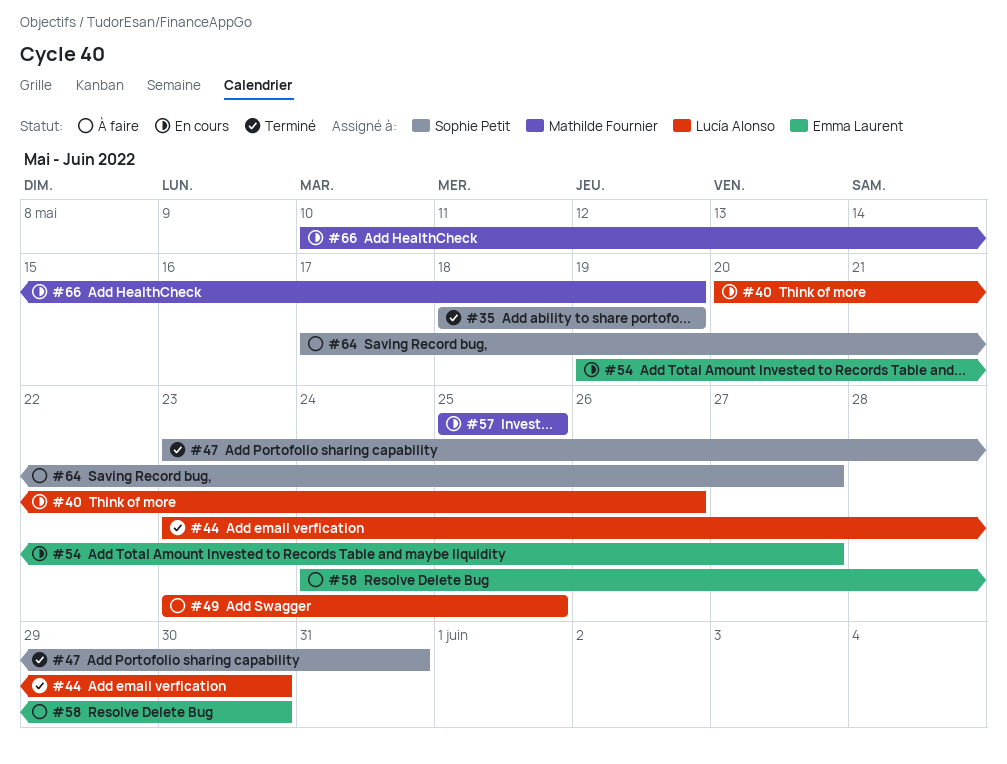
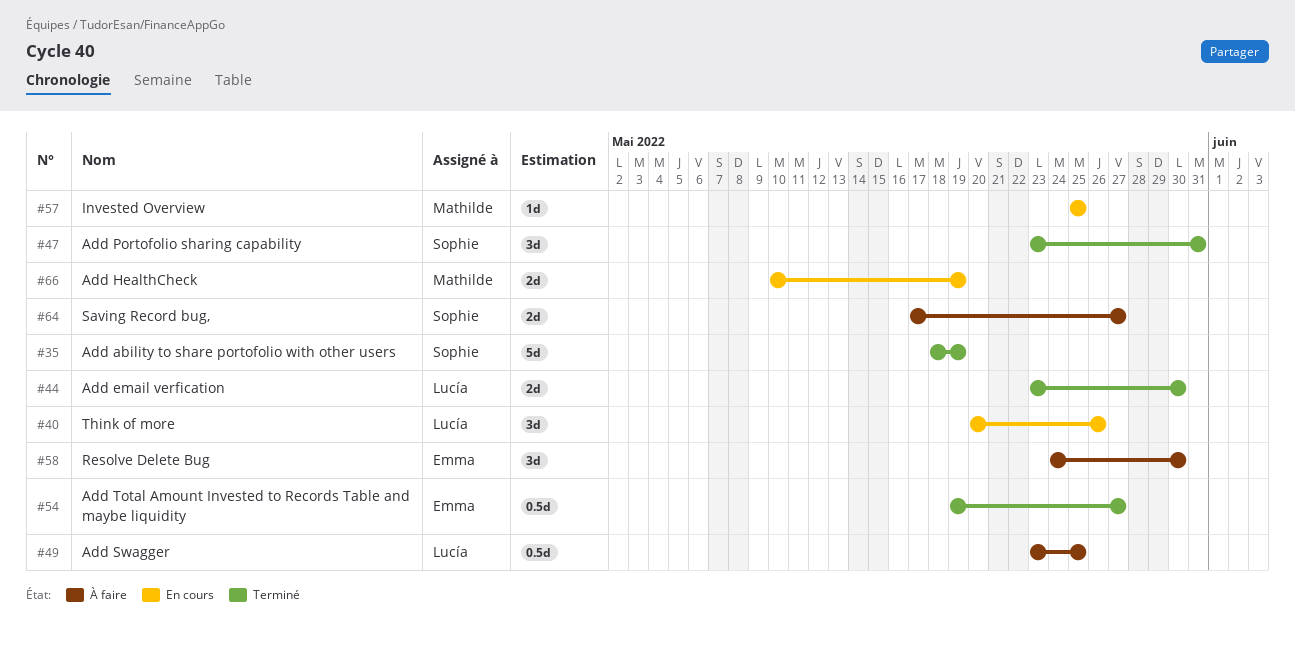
#54, status: En cours -> Terminé

